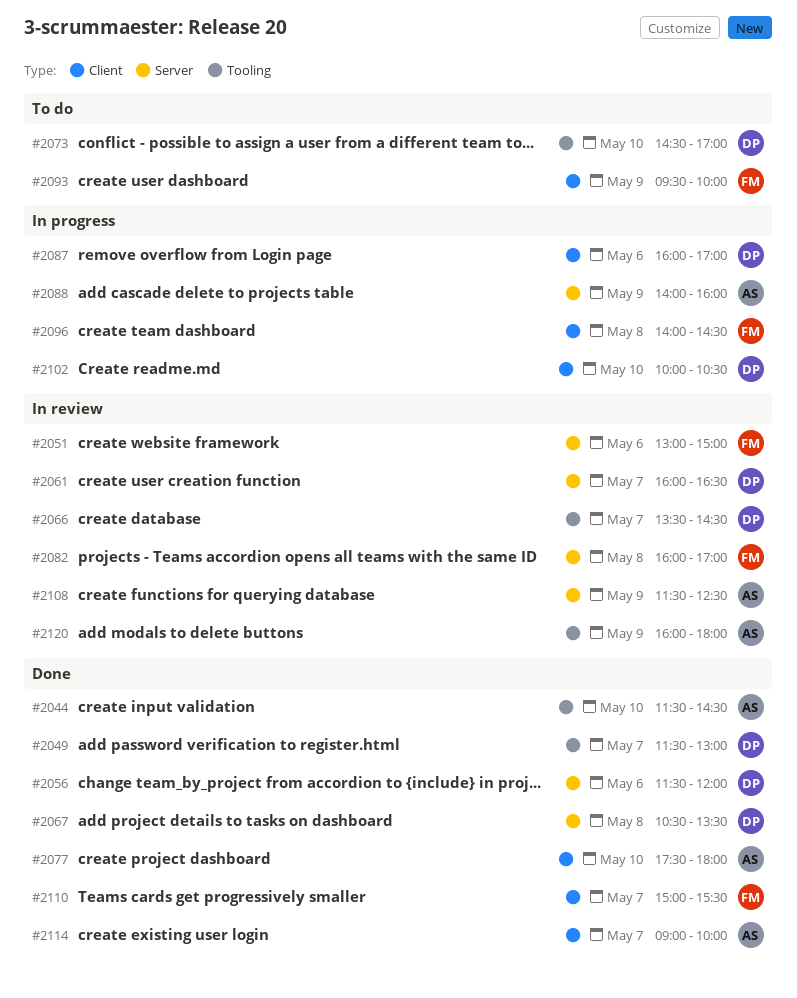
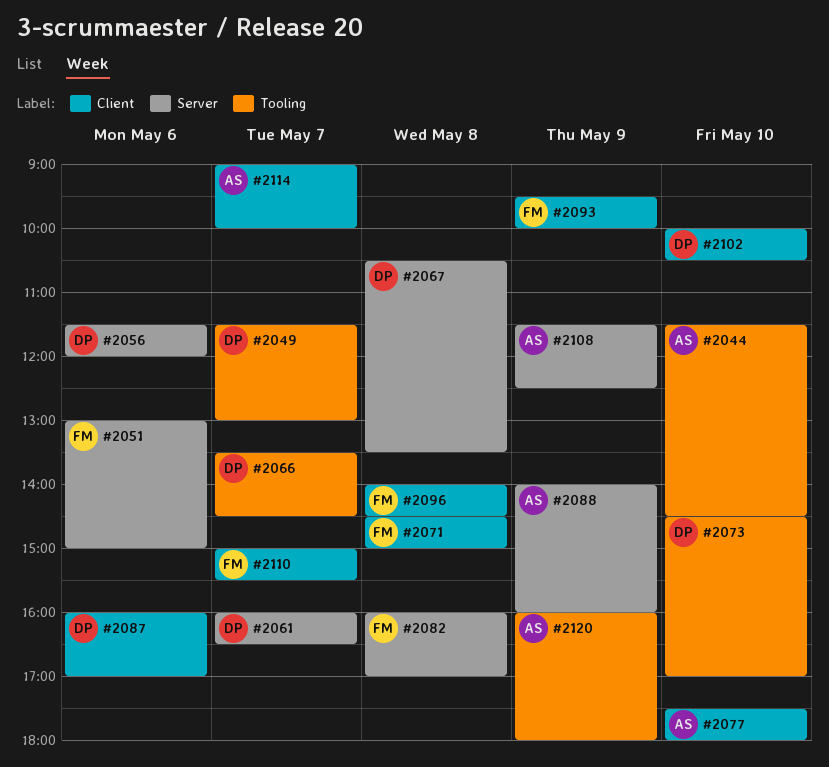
#2071: none -> present

